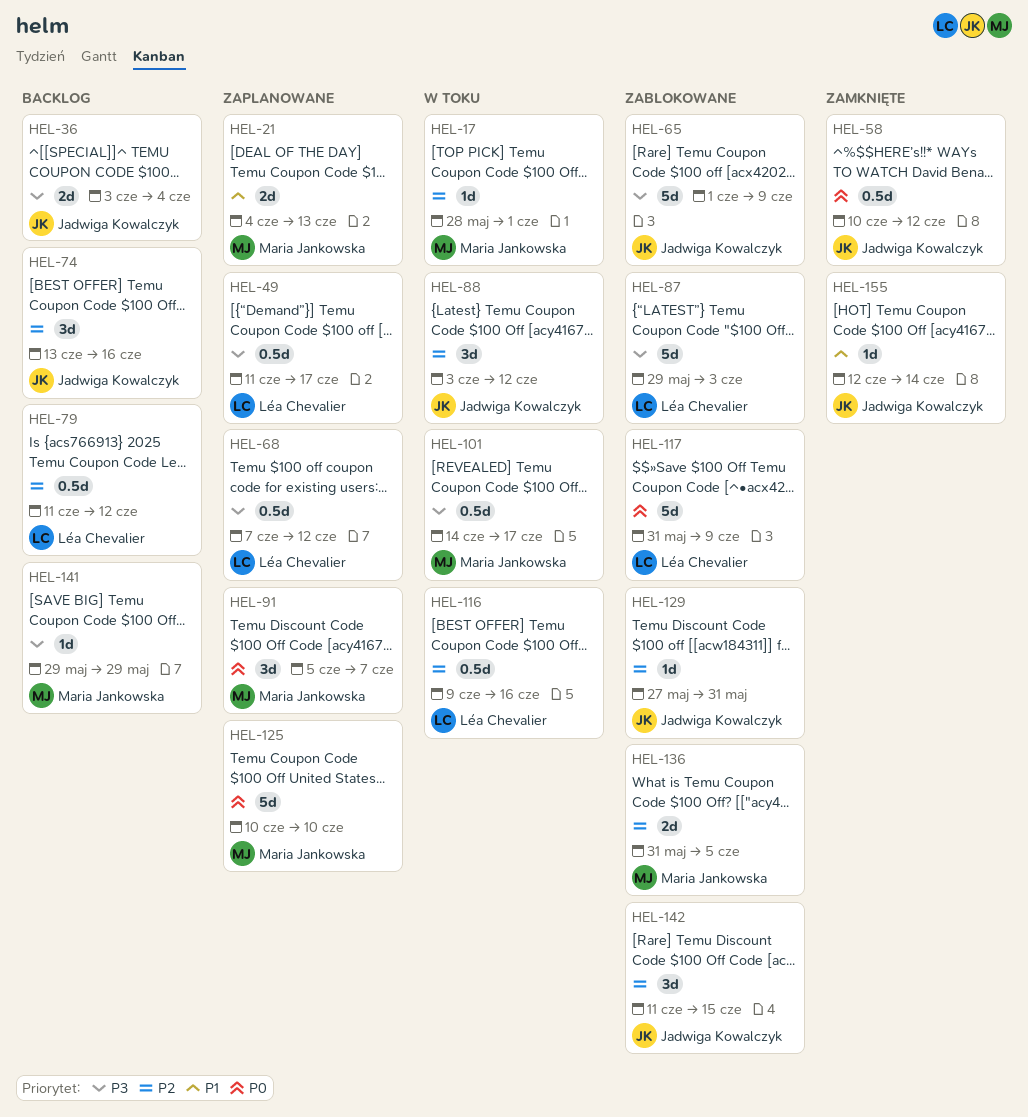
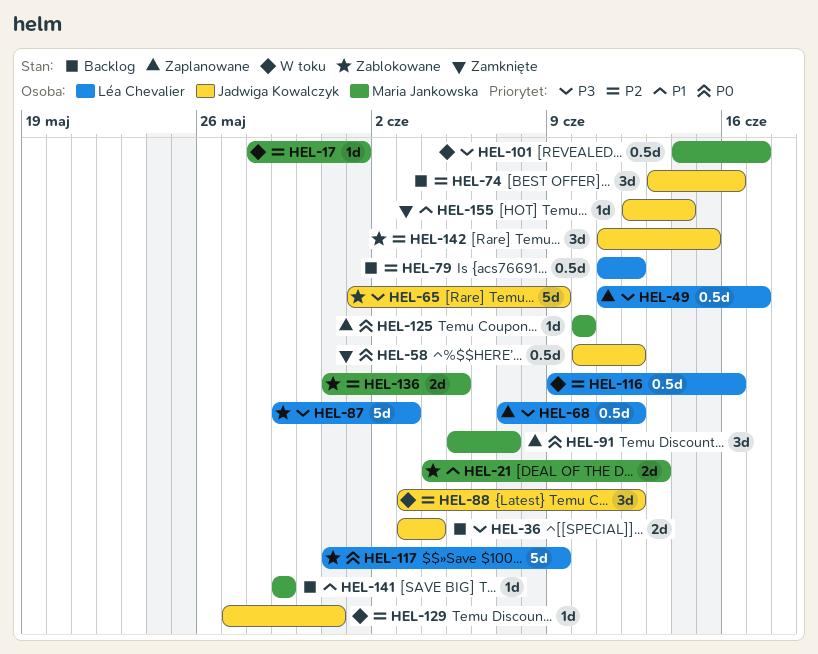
HEL-21, status: Zaplanowane -> Zablokowane
HEL-125, estimate: 5d -> 1d
HEL-129, status: Zablokowane -> W toku
HEL-141, priority: P3 -> P1

